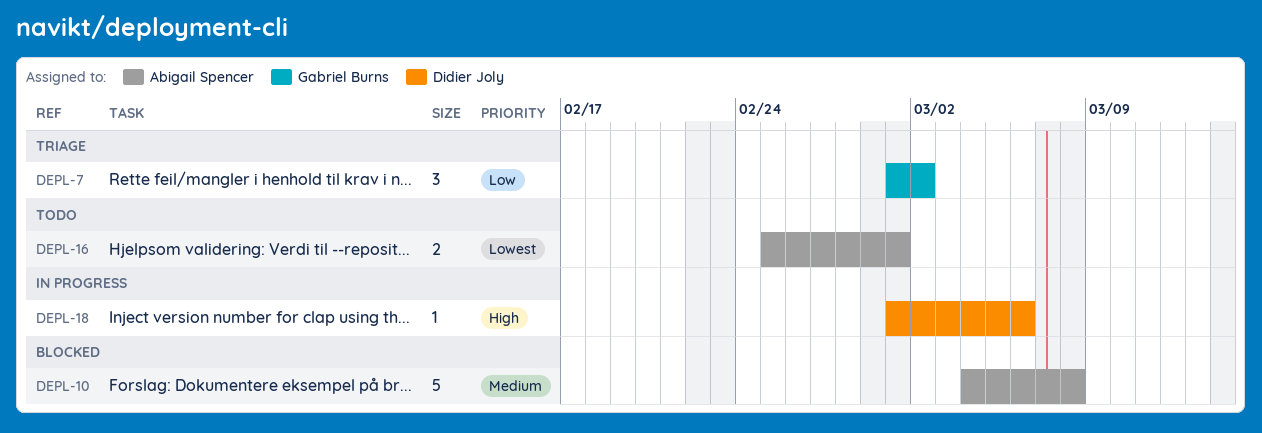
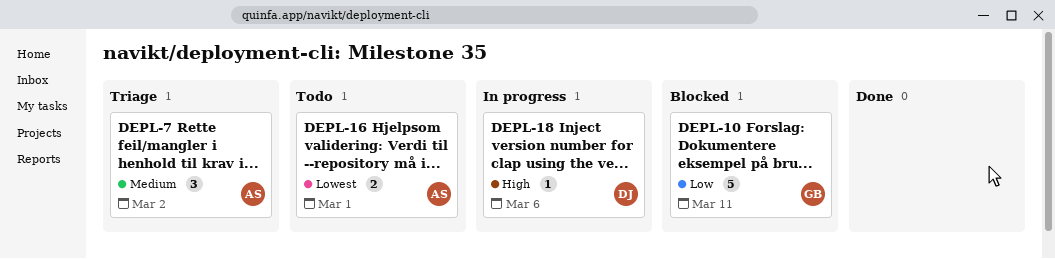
DEPL-7, owner: Gabriel Burns -> Abigail Spencer
DEPL-7, priority: Low -> Medium
DEPL-10, owner: Abigail Spencer -> Gabriel Burns
DEPL-10, priority: Medium -> Low
DEPL-10, due: Mar 8 -> Mar 11

